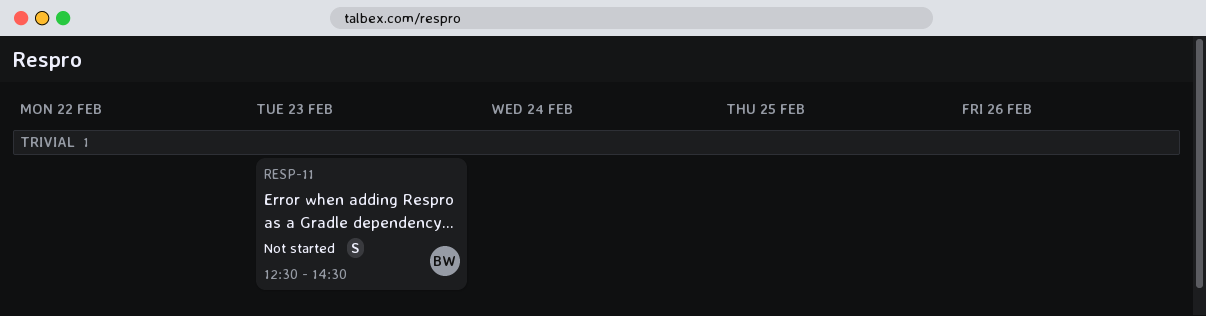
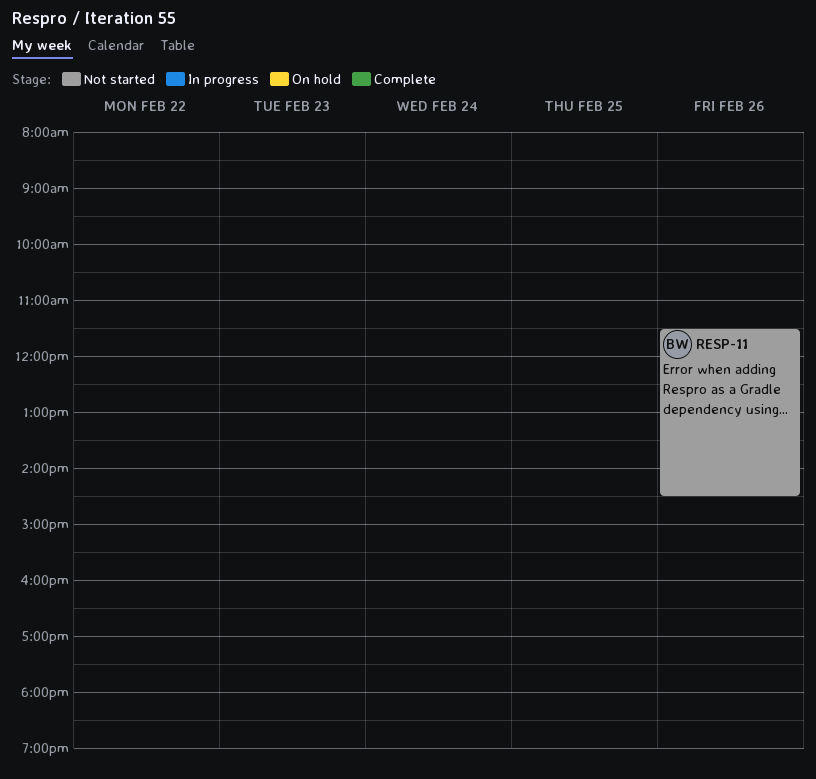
RESP-11, day: Feb 23 -> Feb 26
RESP-11, begins: 12:30 -> 11:30

